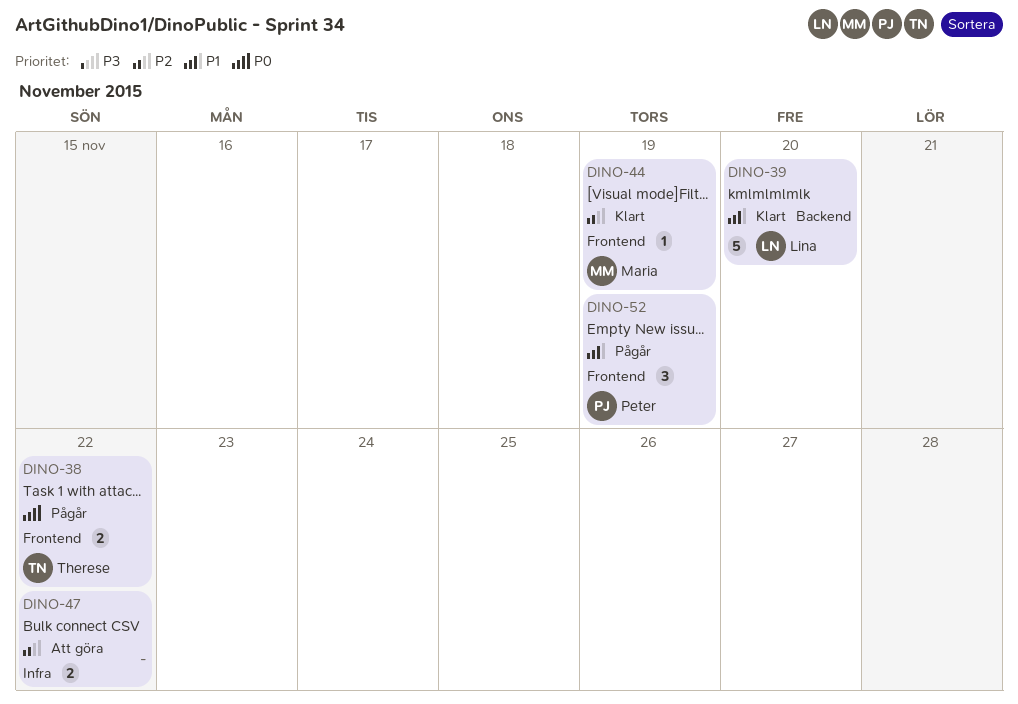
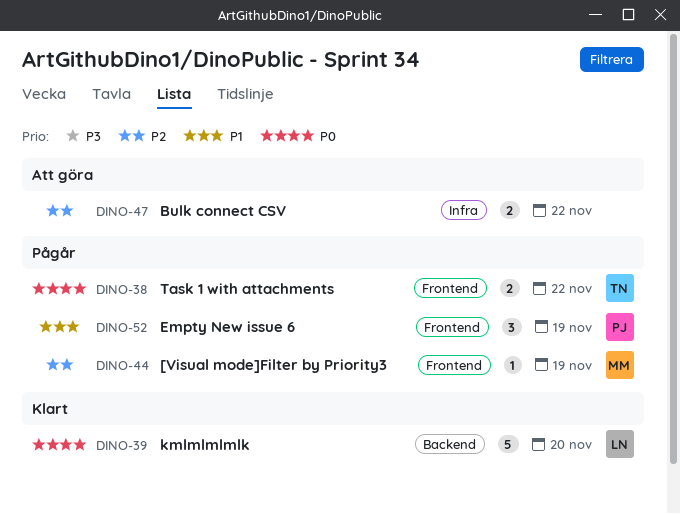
DINO-39, priority: P1 -> P0
DINO-44, status: Klart -> Pågår

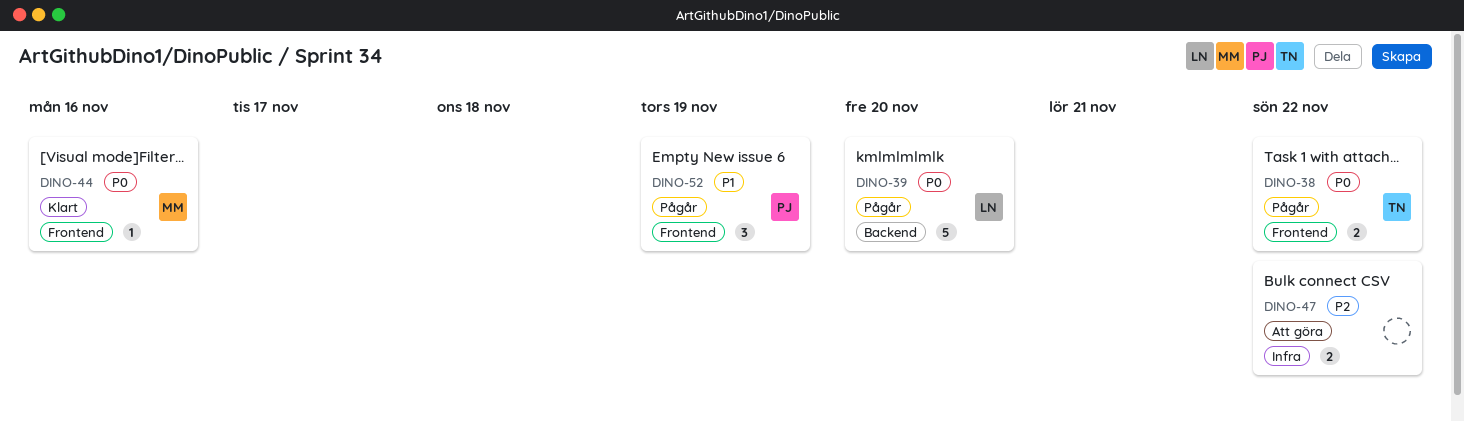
DINO-39, status: Klart -> Pågår
DINO-44, status: Pågår -> Klart
DINO-44, priority: P2 -> P0
DINO-44, due: Nov 19 -> Nov 16

